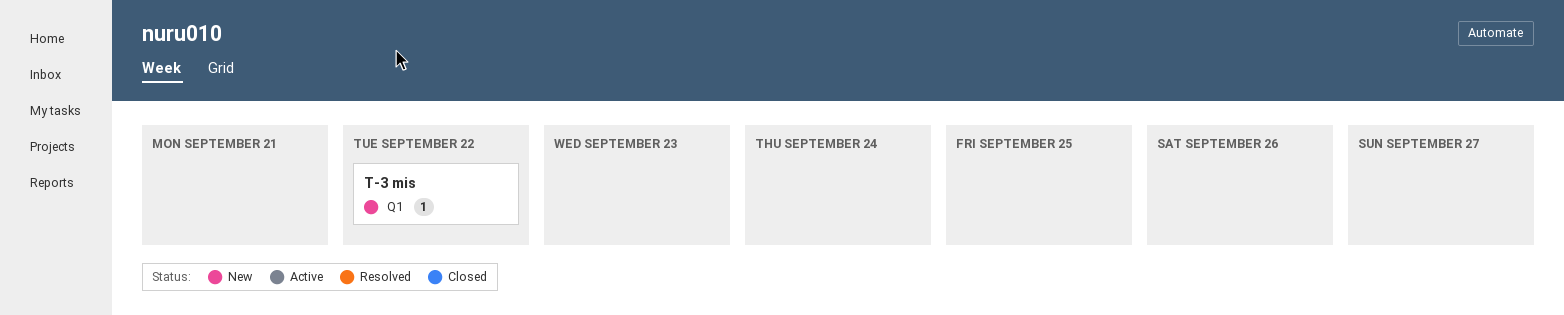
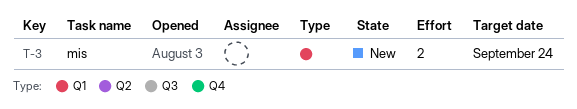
T-3, estimate: 1 -> 2
T-3, due: Sep 22 -> Sep 24

